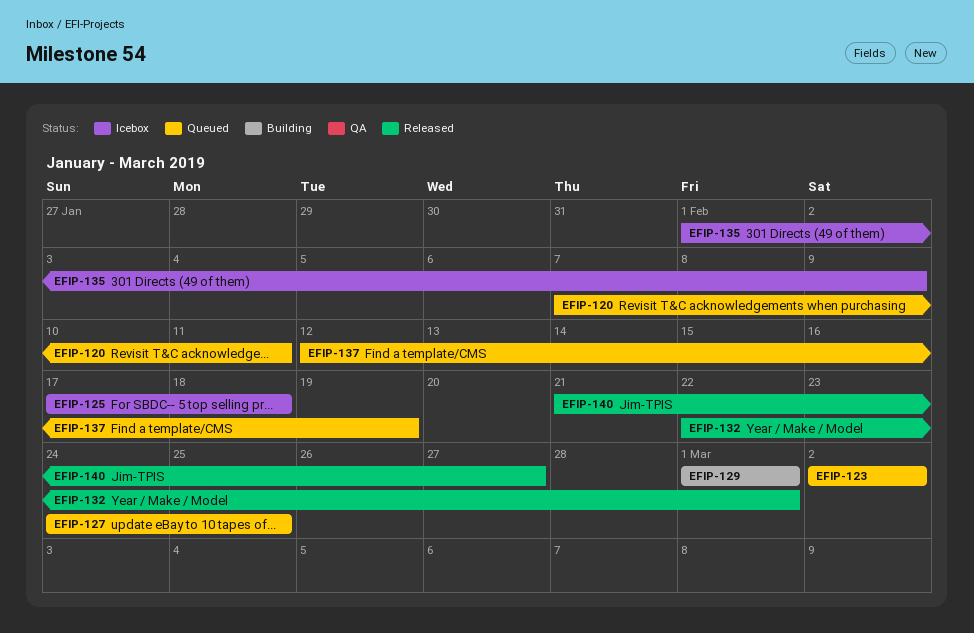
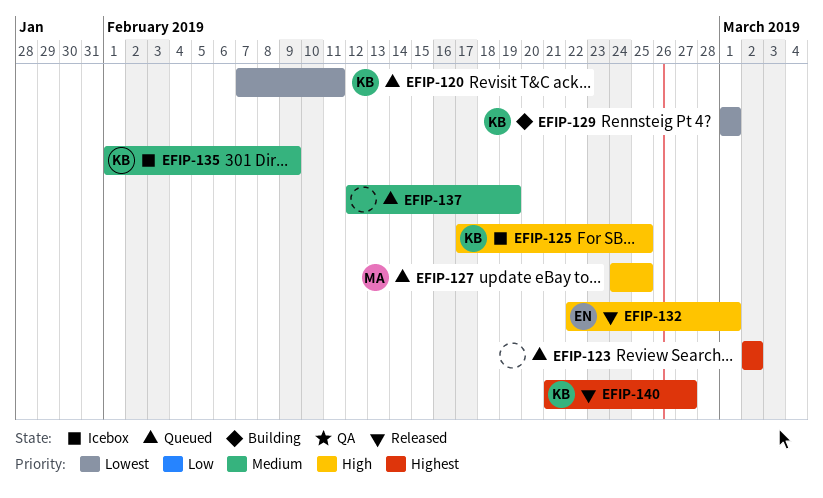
EFIP-125, due: Feb 18 -> Feb 25

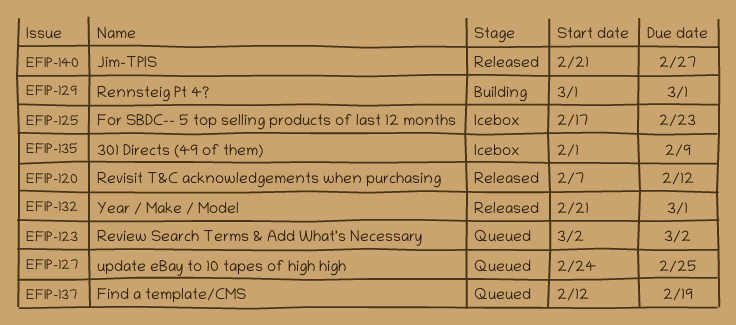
EFIP-120, status: Queued -> Released
EFIP-120, due: Feb 11 -> Feb 12
EFIP-125, due: Feb 25 -> Feb 23
EFIP-132, start: Feb 22 -> Feb 21

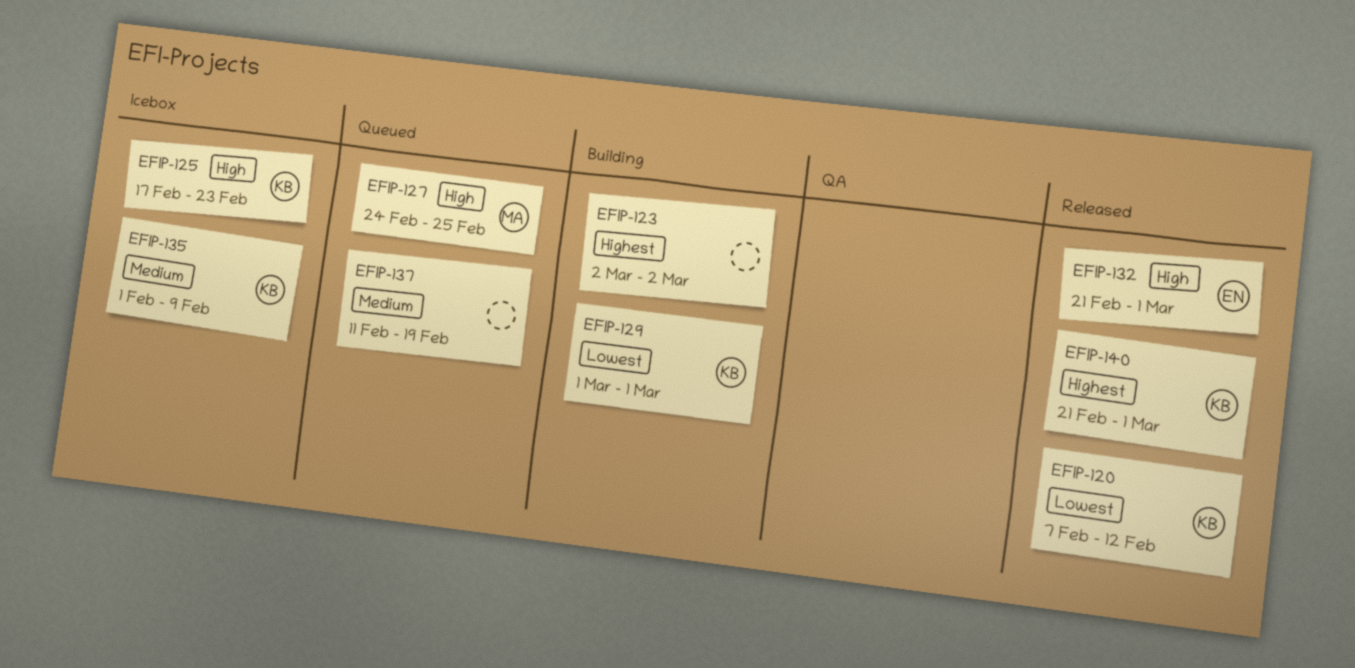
EFIP-123, status: Queued -> Building
EFIP-137, start: Feb 12 -> Feb 11
EFIP-140, due: Feb 27 -> Mar 1

